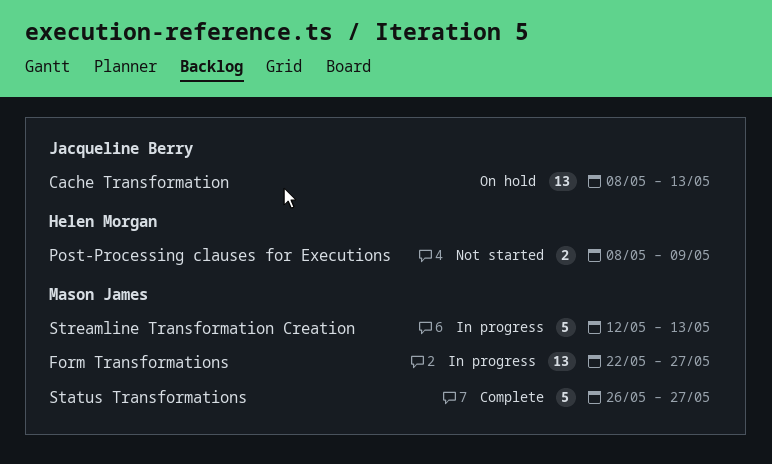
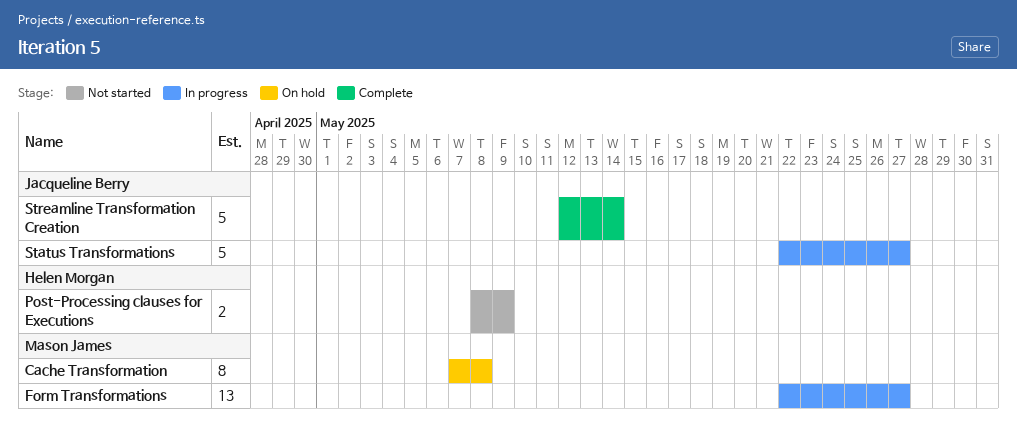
Cache Transformation, owner: Jacqueline Berry -> Mason James
Cache Transformation, estimate: 13 -> 8
Cache Transformation, start: May 8 -> May 7
Cache Transformation, due: May 13 -> May 8
Status Transformations, status: Complete -> In progress
Status Transformations, owner: Mason James -> Jacqueline Berry
Status Transformations, start: May 26 -> May 22
Streamline Transformation Creation, status: In progress -> Complete
Streamline Transformation Creation, owner: Mason James -> Jacqueline Berry
Streamline Transformation Creation, due: May 13 -> May 14

